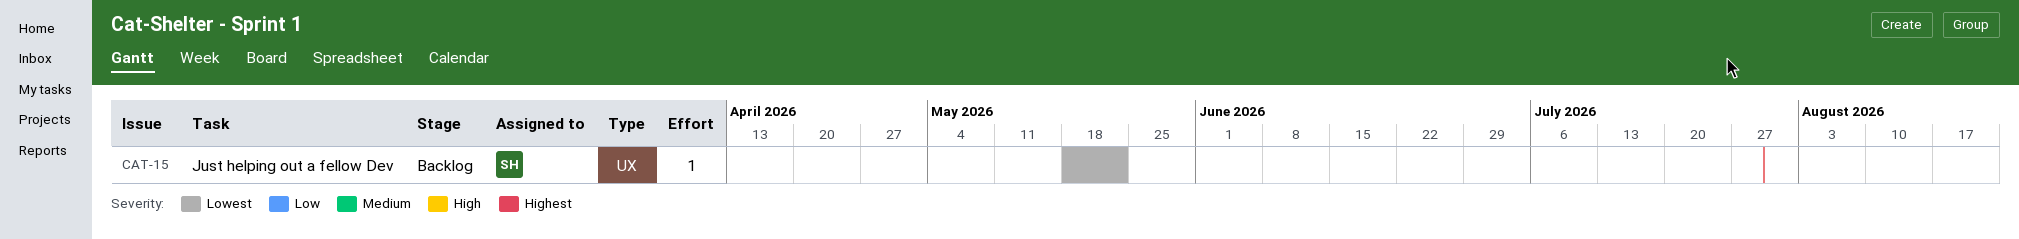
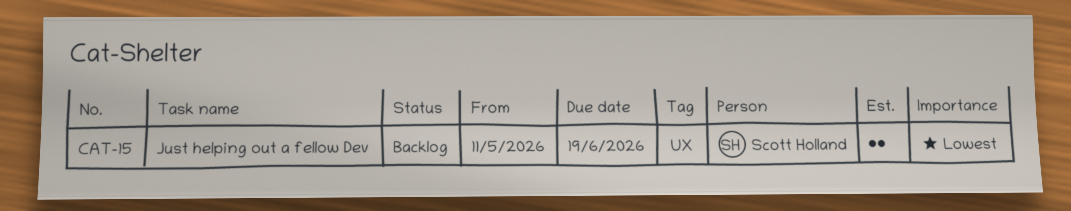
CAT-15, estimate: 1 -> 2
CAT-15, start: May 18 -> May 11
CAT-15, due: May 22 -> Jun 19

